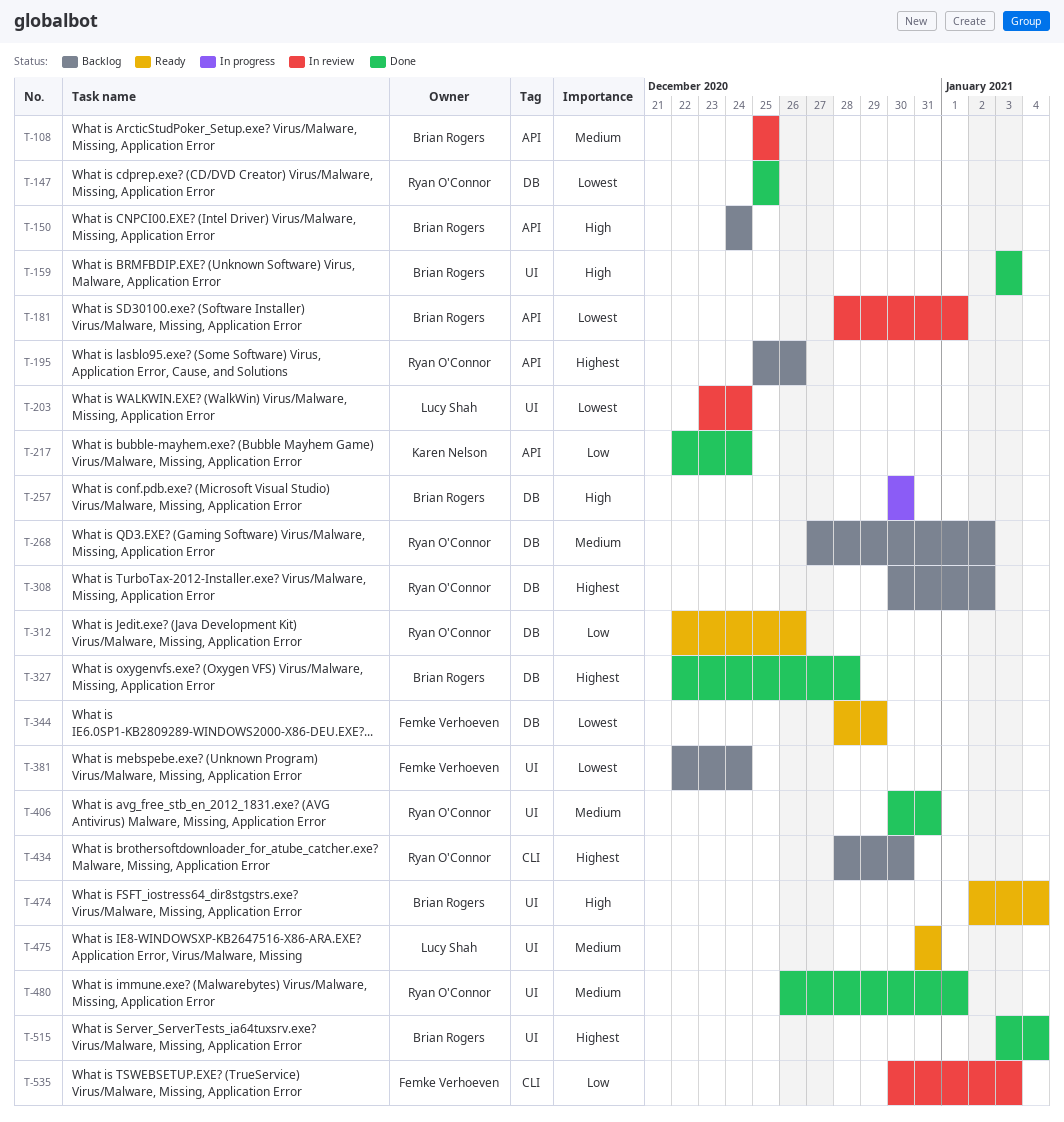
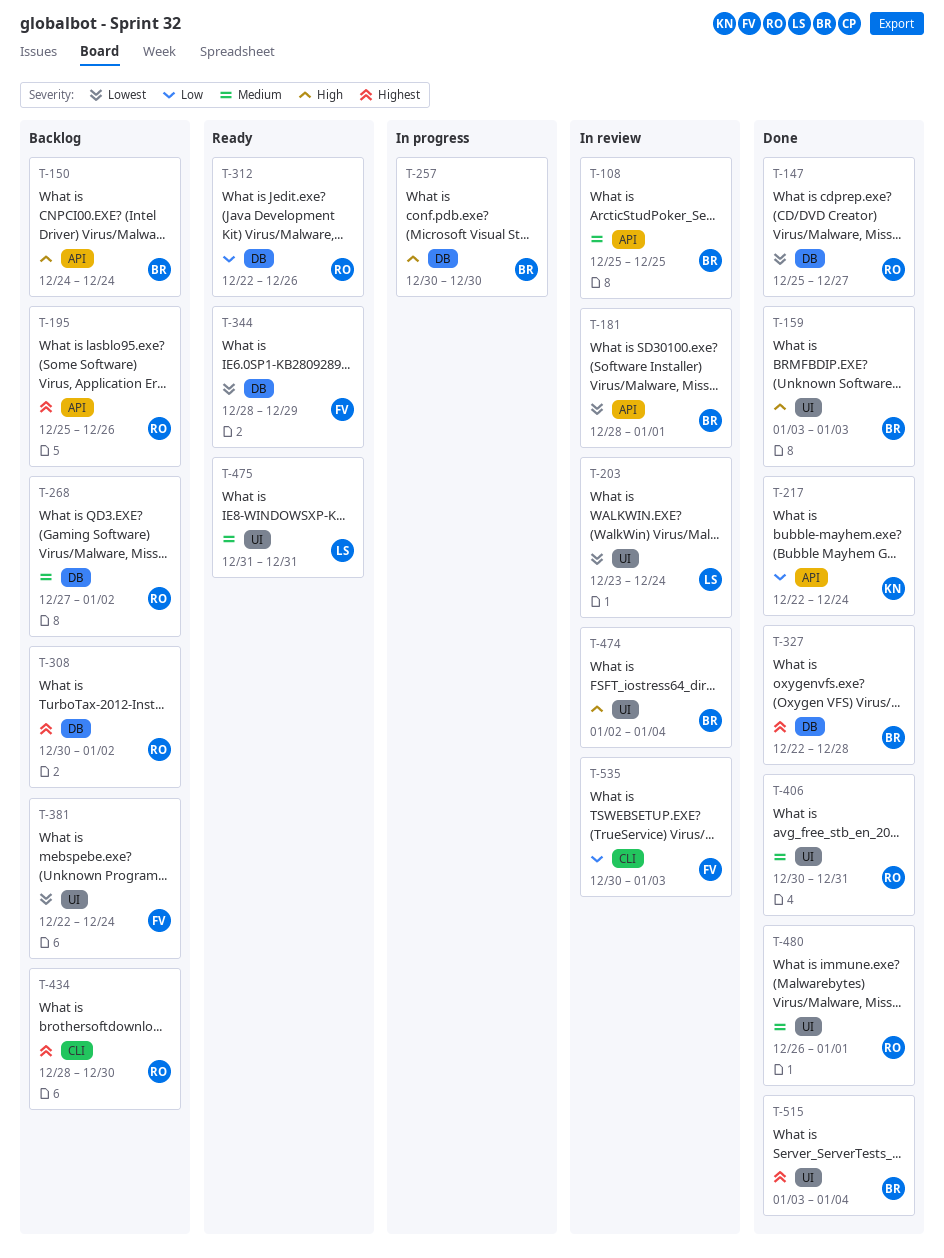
T-147, due: Dec 25 -> Dec 27
T-474, status: Ready -> In review

